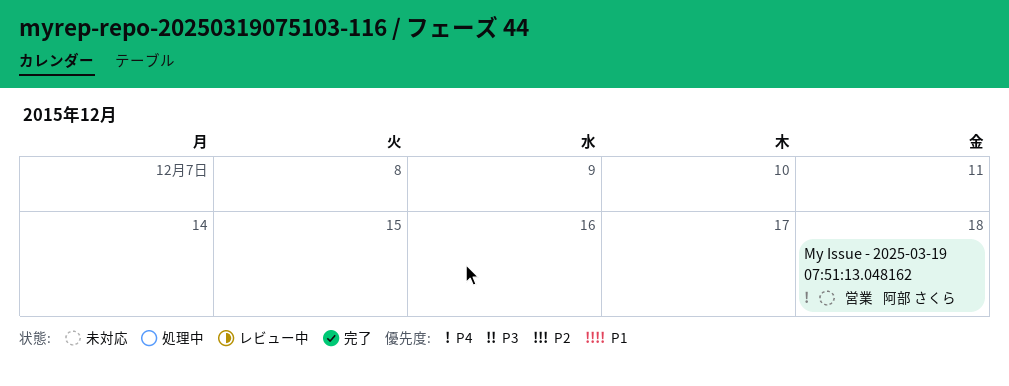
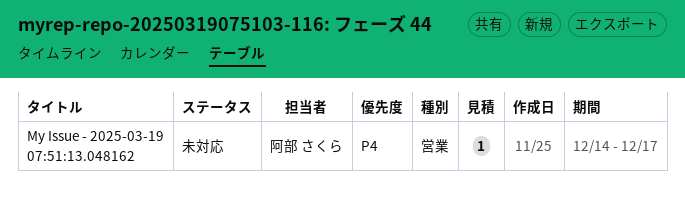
My Issue - 2025-03-19 07:51:13.048162, due: Dec 18 -> Dec 17

